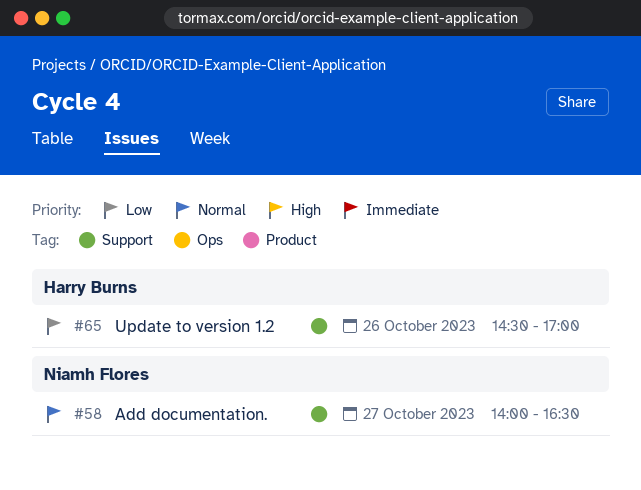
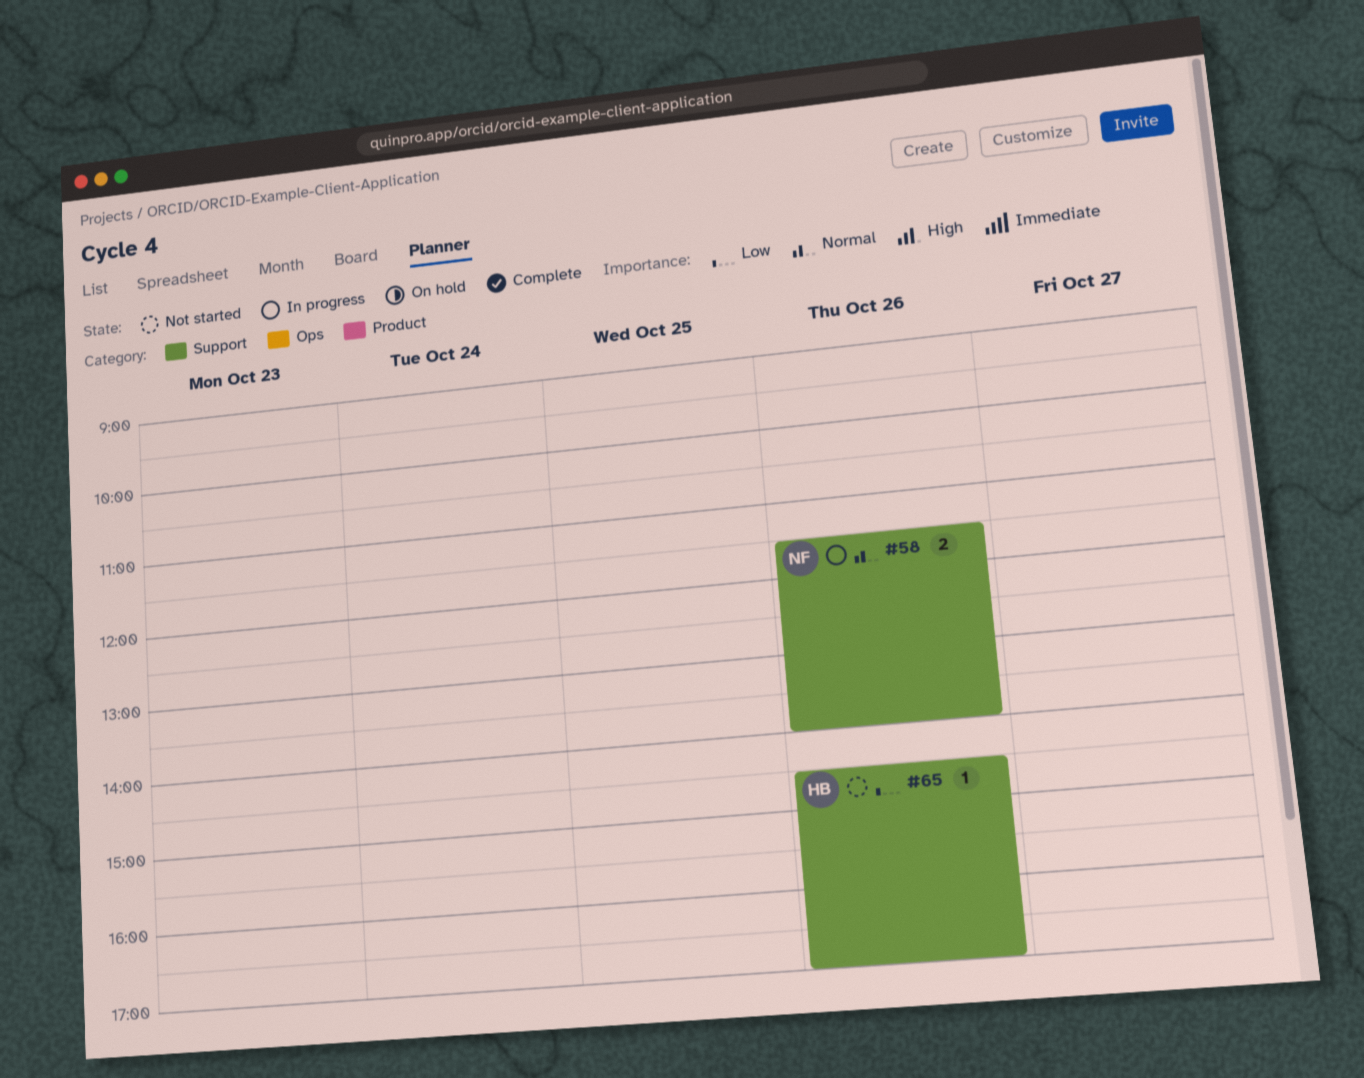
#58, day: Oct 27 -> Oct 26
#58, begins: 14:00 -> 11:30
#58, ends: 16:30 -> 14:00

